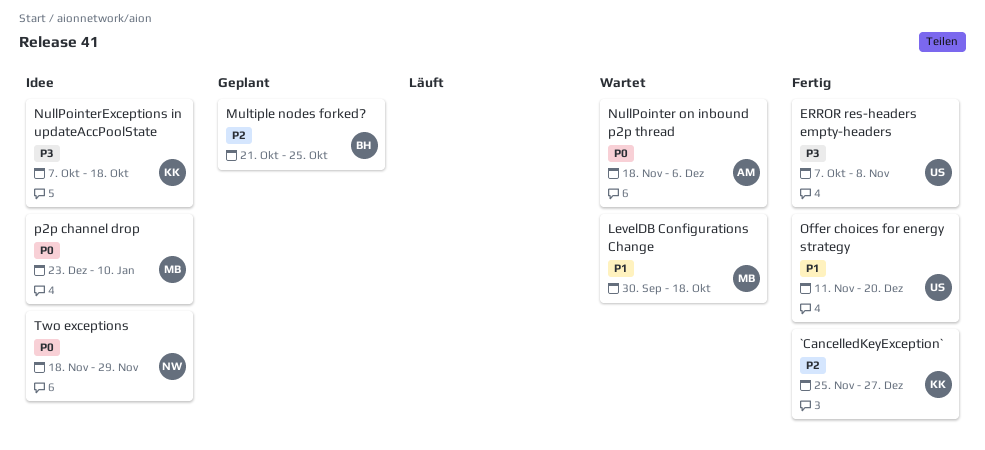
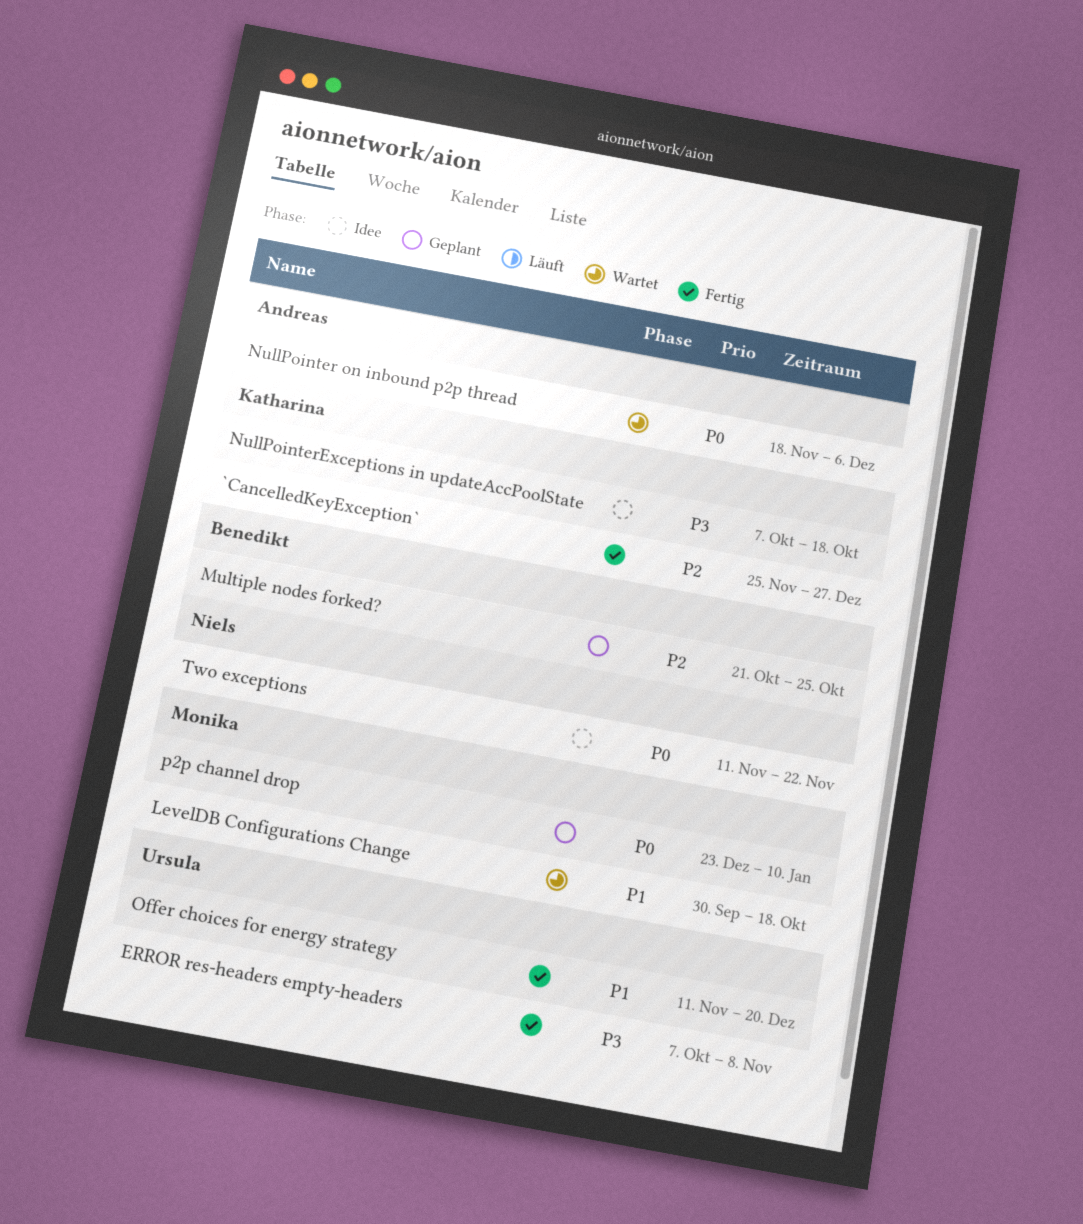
p2p channel drop, status: Idee -> Geplant
Two exceptions, start: Nov 18 -> Nov 11
Two exceptions, due: Nov 29 -> Nov 22

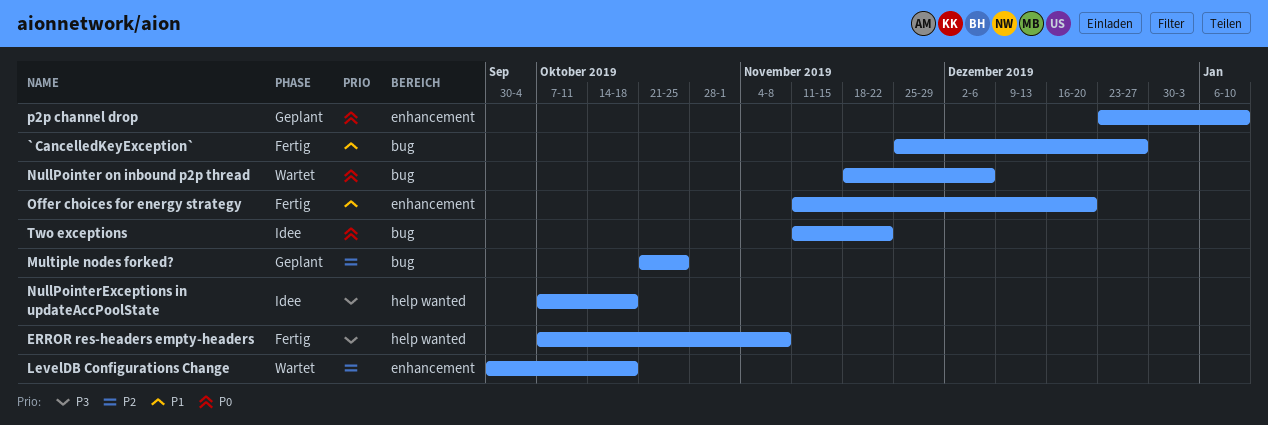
`CancelledKeyException`, priority: P2 -> P1
LevelDB Configurations Change, priority: P1 -> P2

